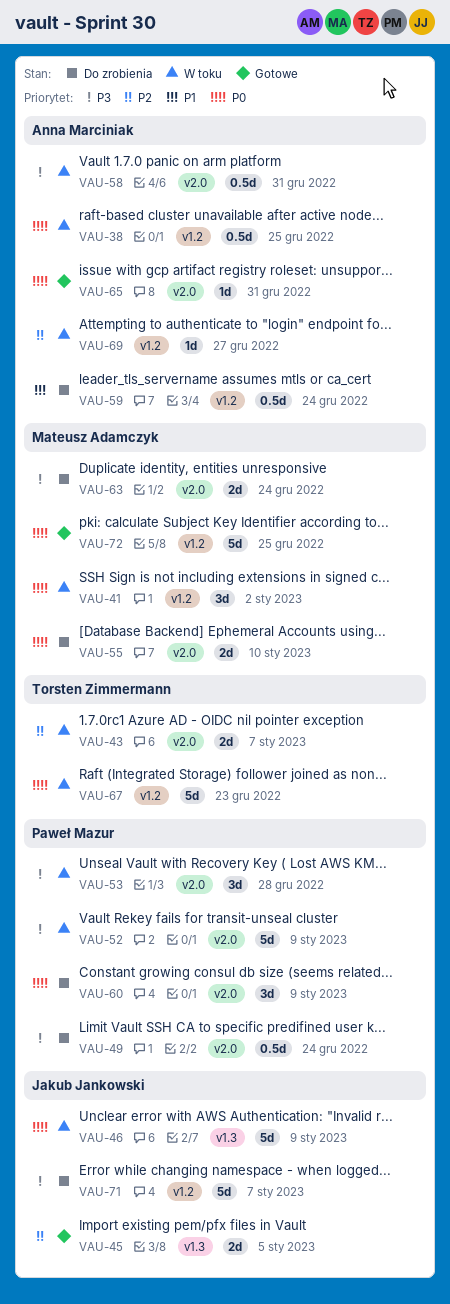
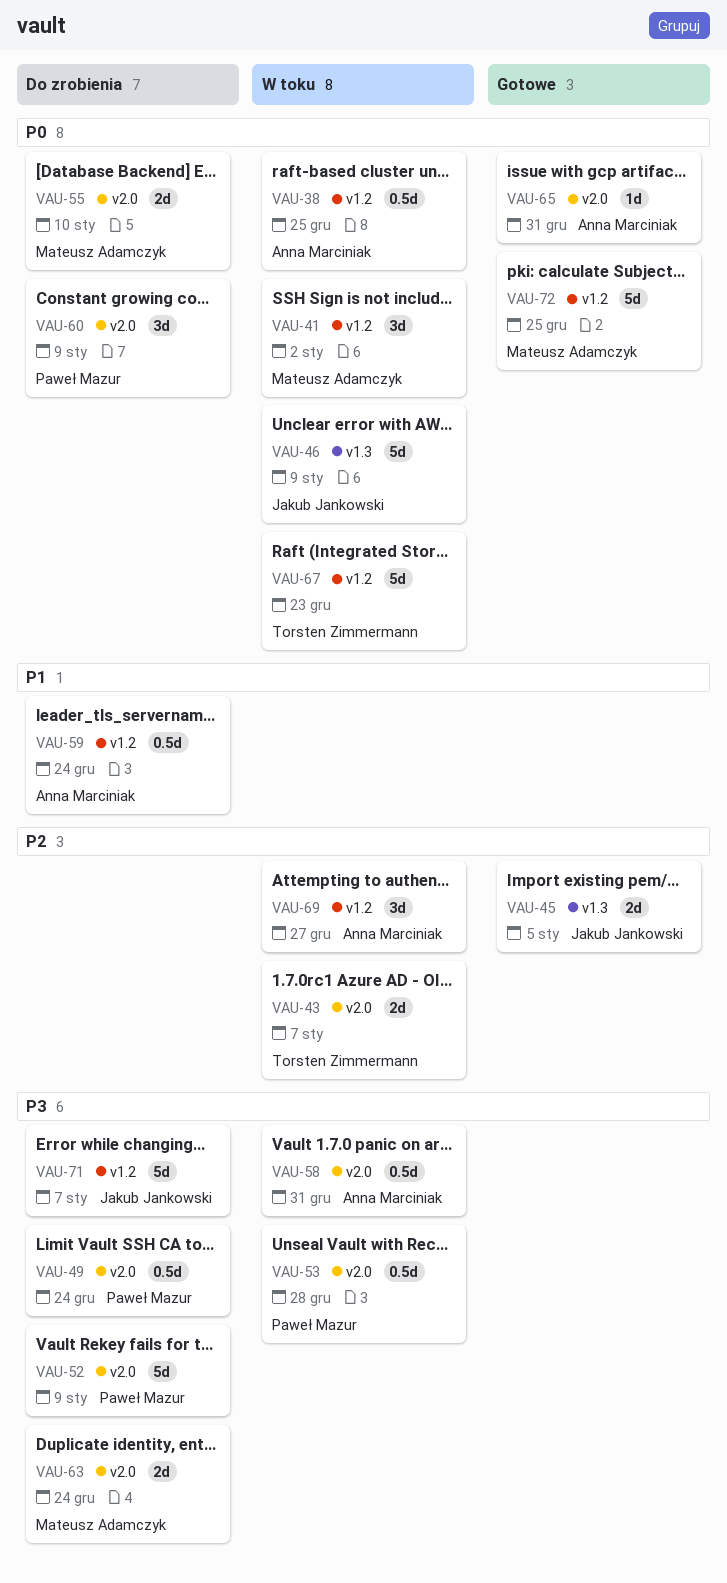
VAU-52, status: W toku -> Do zrobienia
VAU-53, estimate: 3d -> 0.5d
VAU-69, estimate: 1d -> 3d

